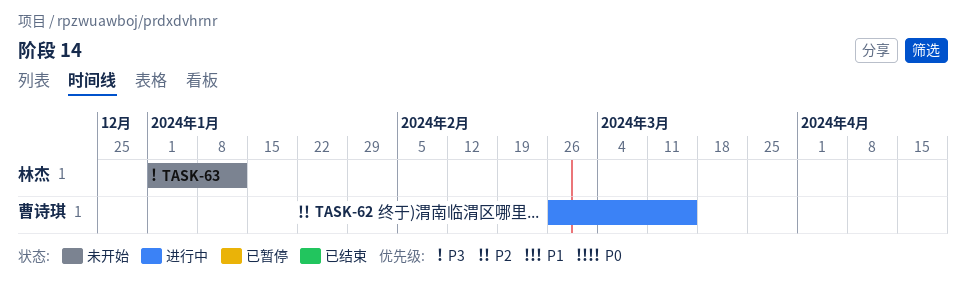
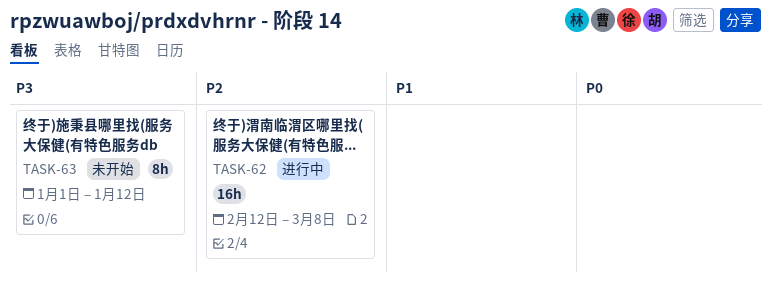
TASK-62, start: Feb 26 -> Feb 12
TASK-62, due: Mar 15 -> Mar 8

